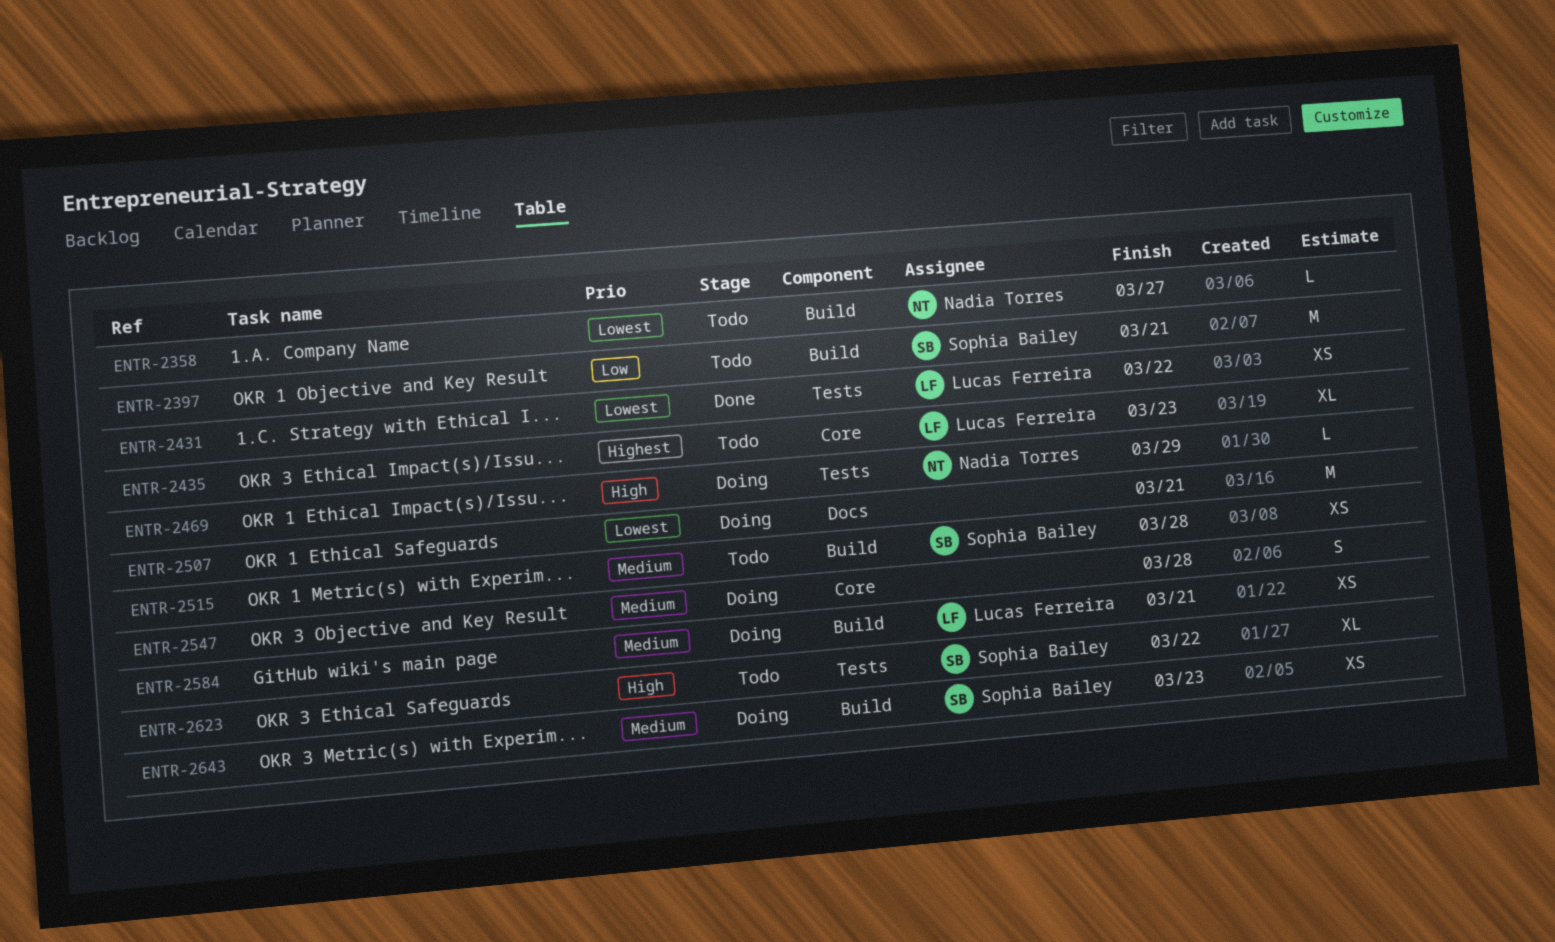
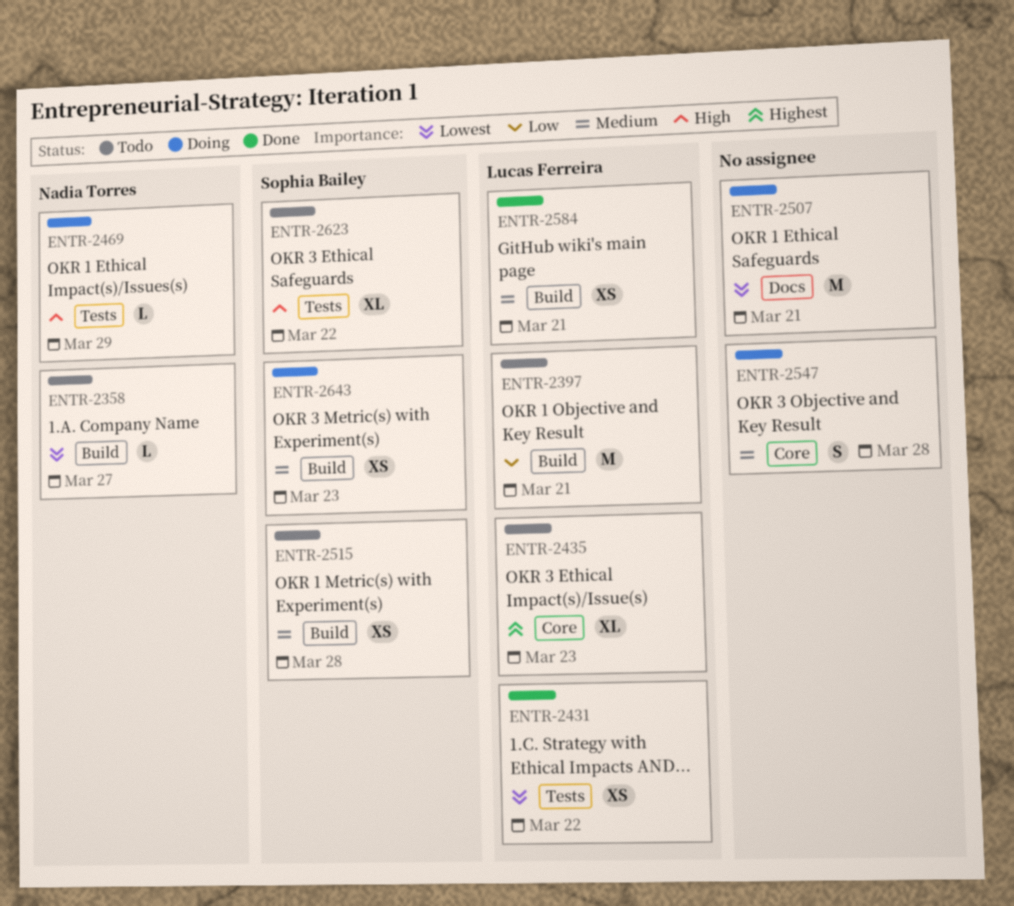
ENTR-2397, owner: Sophia Bailey -> Lucas Ferreira
ENTR-2584, status: Doing -> Done

